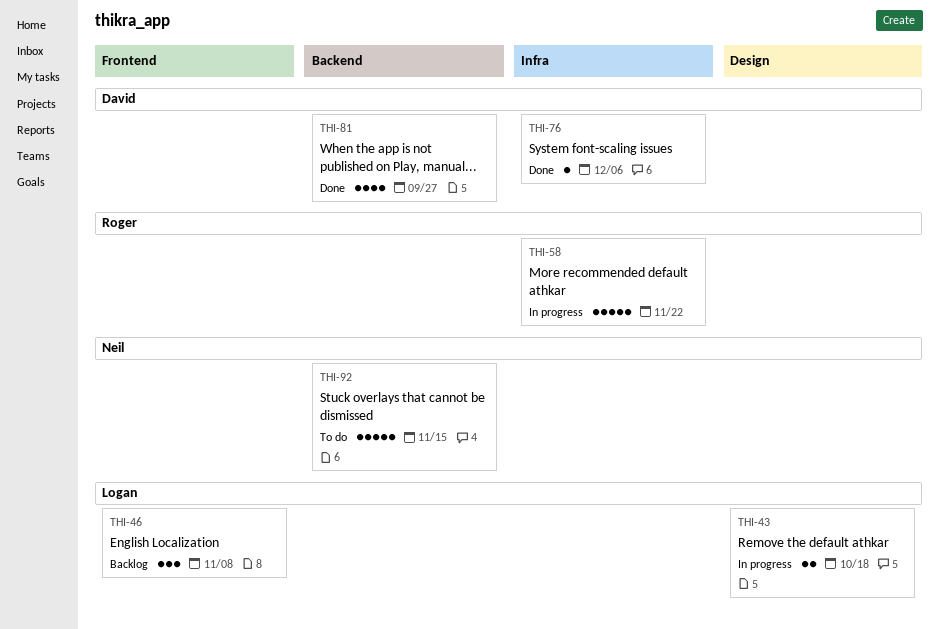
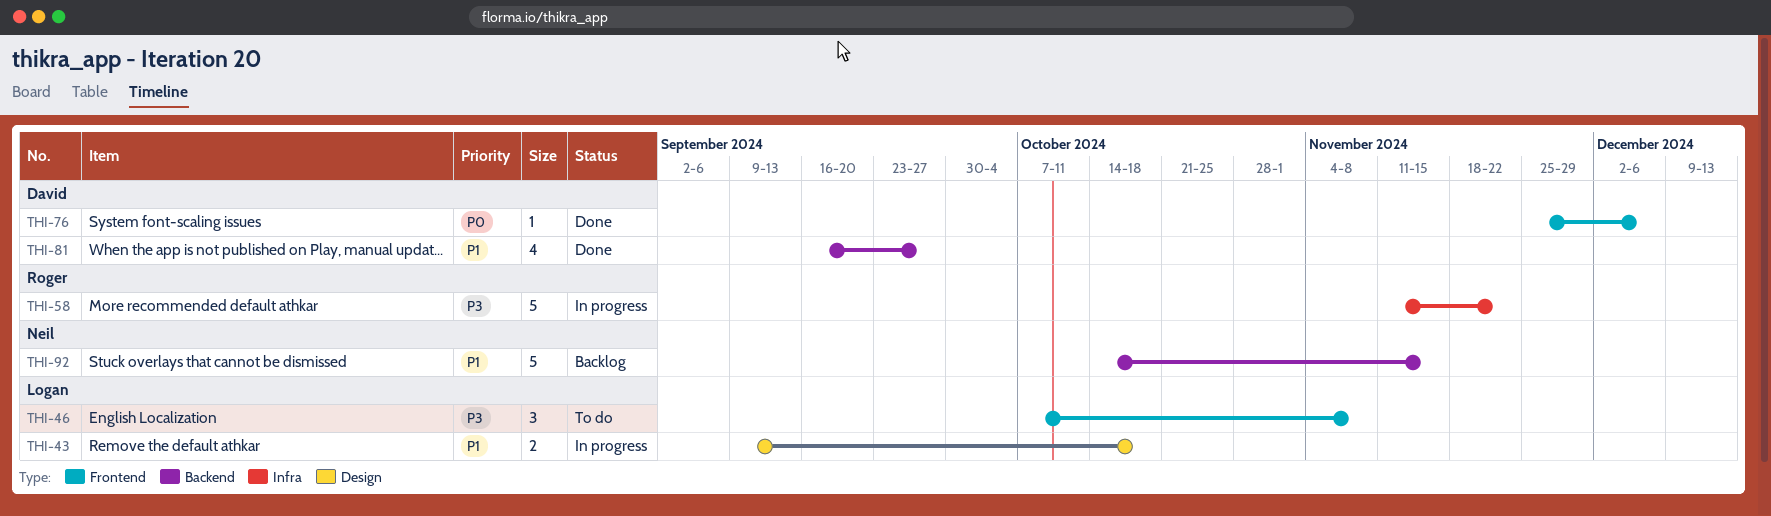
THI-46, status: Backlog -> To do
THI-76, label: Infra -> Frontend
THI-92, status: To do -> Backlog

